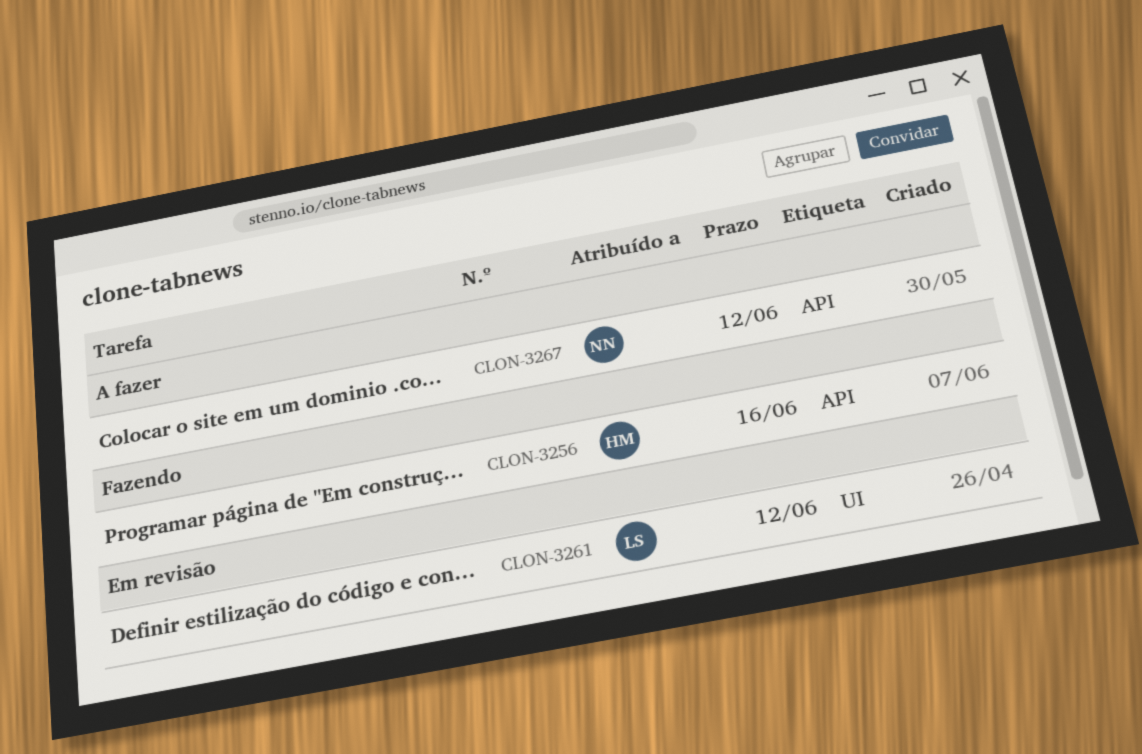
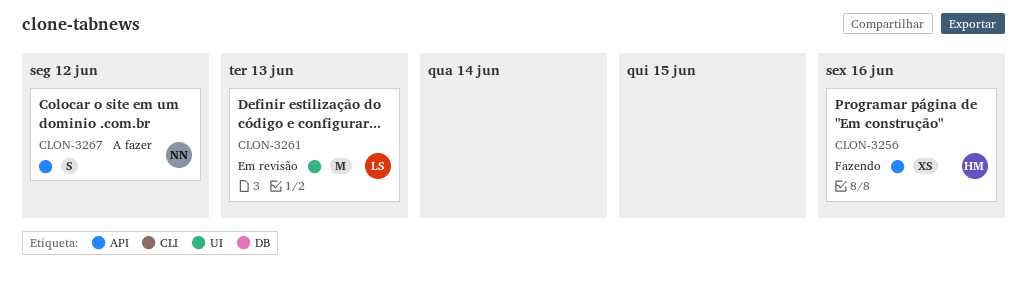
CLON-3261, due: Jun 12 -> Jun 13

